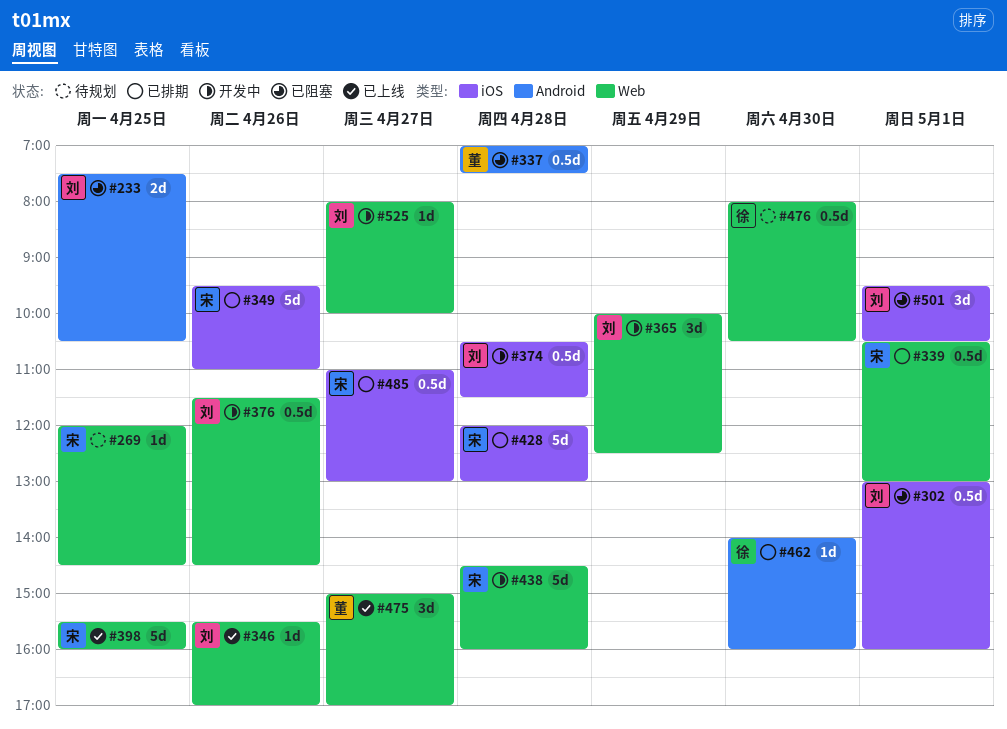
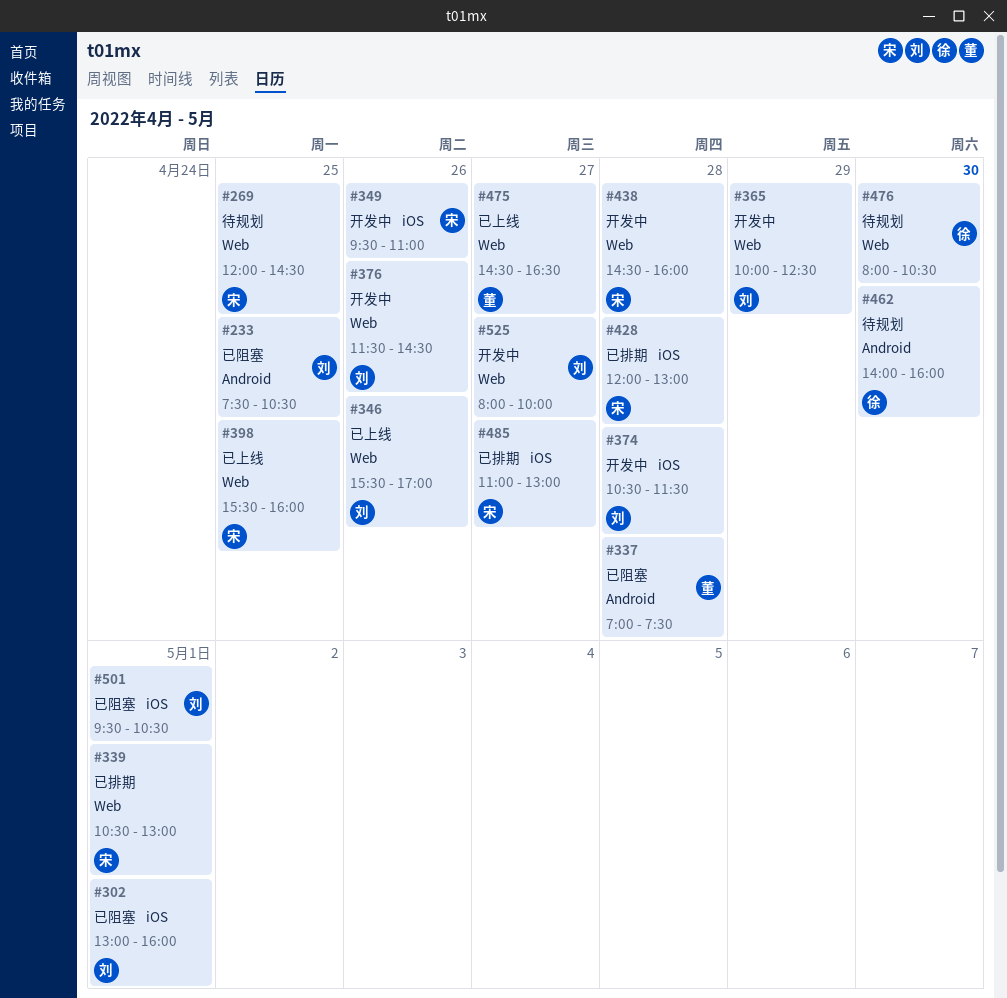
#349, status: 已排期 -> 开发中
#462, status: 已排期 -> 待规划
#475, begins: 15:00 -> 14:30
#475, ends: 17:00 -> 16:30

